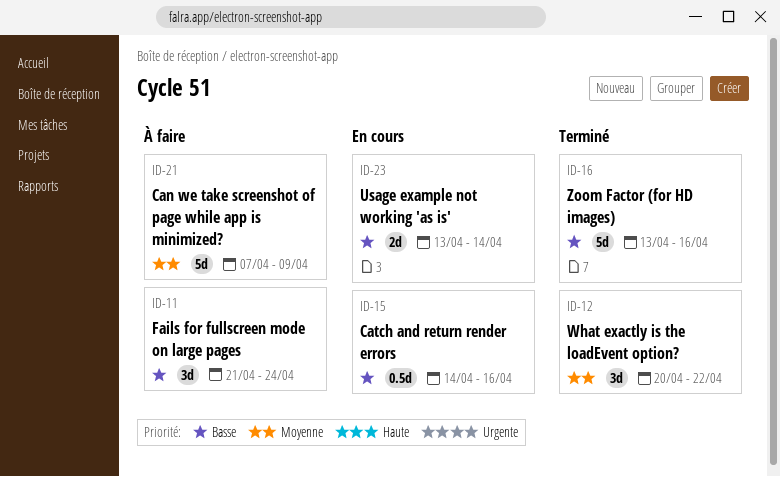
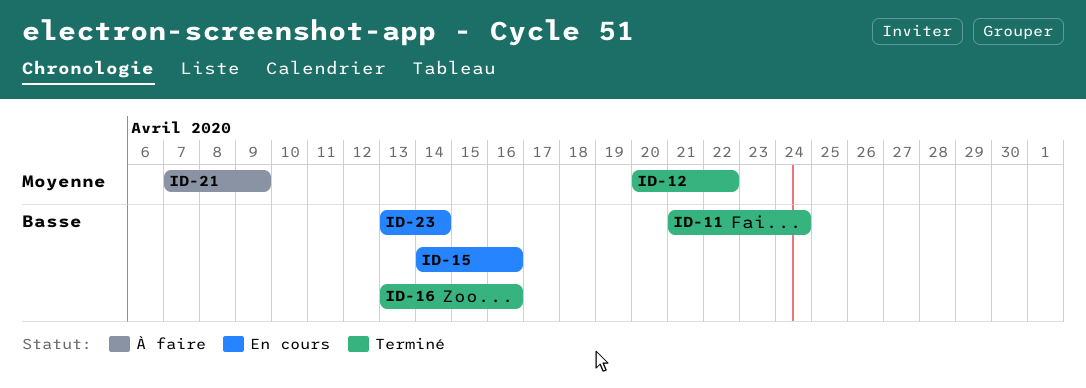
ID-11, status: À faire -> Terminé

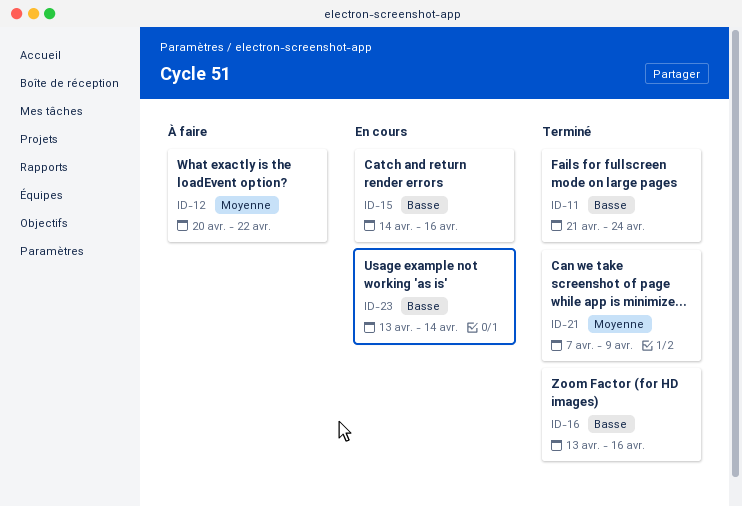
ID-12, status: Terminé -> À faire
ID-21, status: À faire -> Terminé

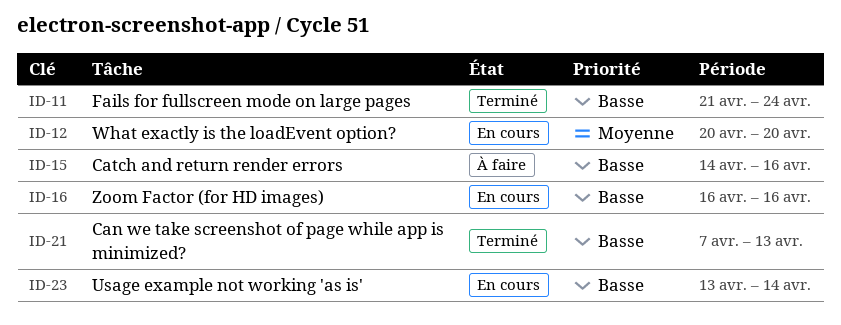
ID-12, status: À faire -> En cours
ID-12, due: Apr 22 -> Apr 20
ID-15, status: En cours -> À faire
ID-16, status: Terminé -> En cours
ID-16, start: Apr 13 -> Apr 16
ID-21, priority: Moyenne -> Basse
ID-21, due: Apr 9 -> Apr 13

